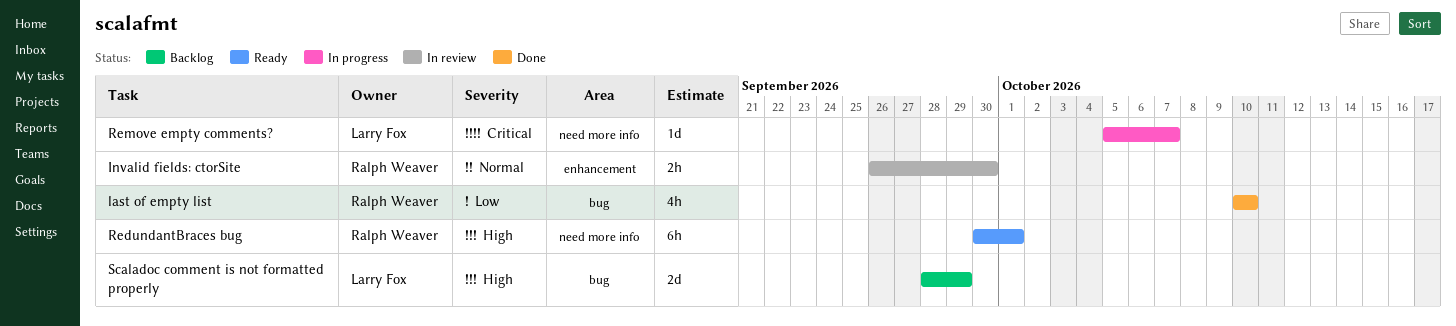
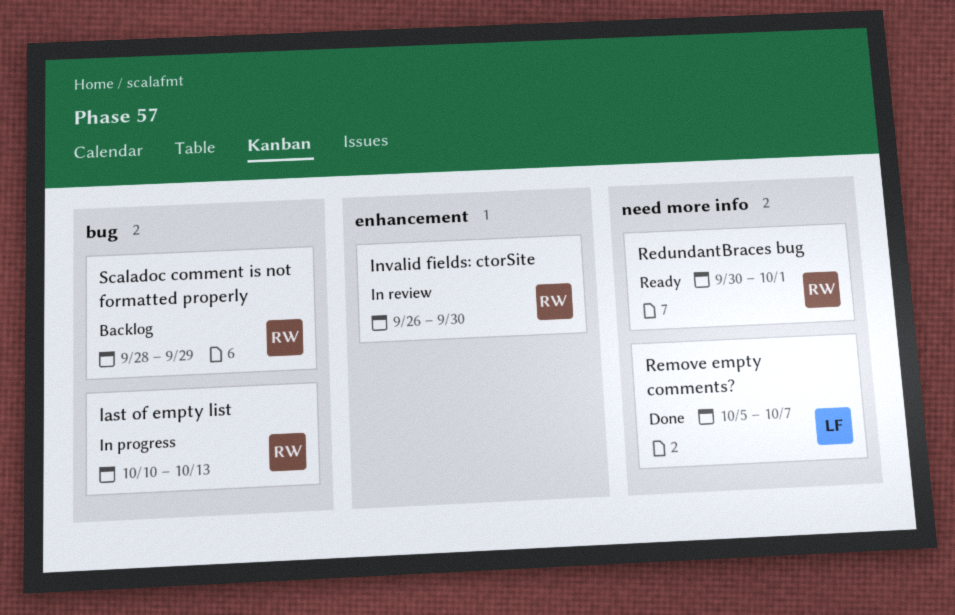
last of empty list, status: Done -> In progress
last of empty list, due: Oct 10 -> Oct 13
Remove empty comments?, status: In progress -> Done
Scaladoc comment is not formatted properly, owner: Larry Fox -> Ralph Weaver

